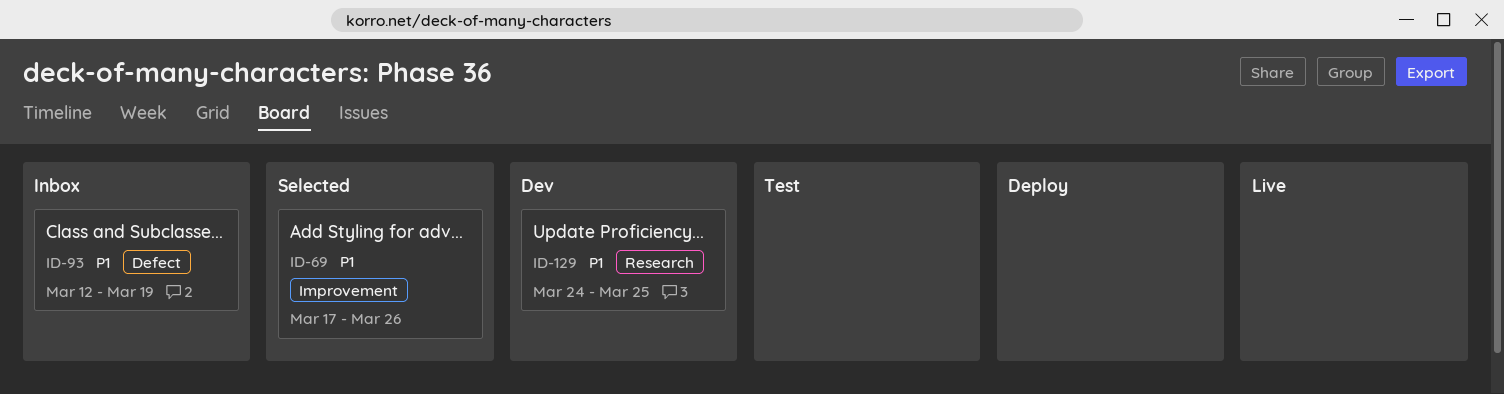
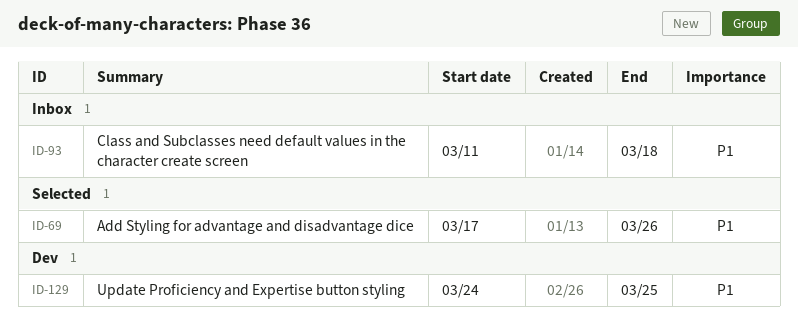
ID-93, start: Mar 12 -> Mar 11
ID-93, due: Mar 19 -> Mar 18

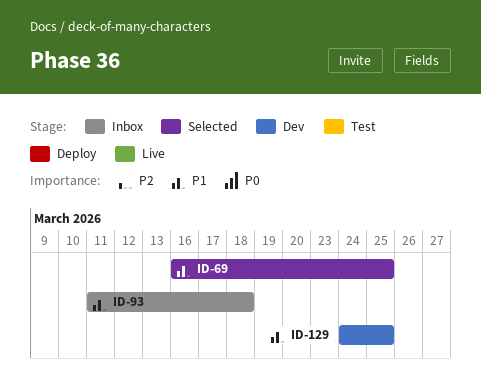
ID-69, start: Mar 17 -> Mar 16
ID-69, due: Mar 26 -> Mar 25

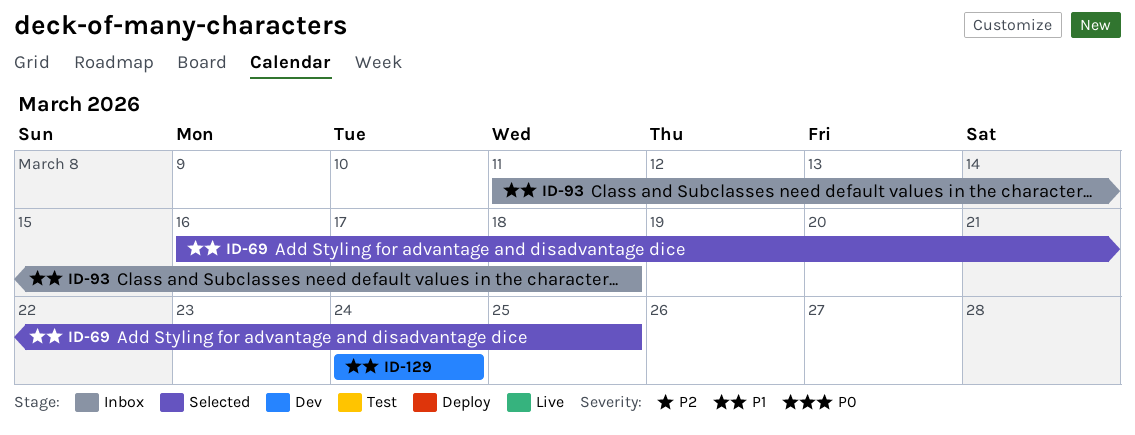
ID-129, due: Mar 25 -> Mar 24

